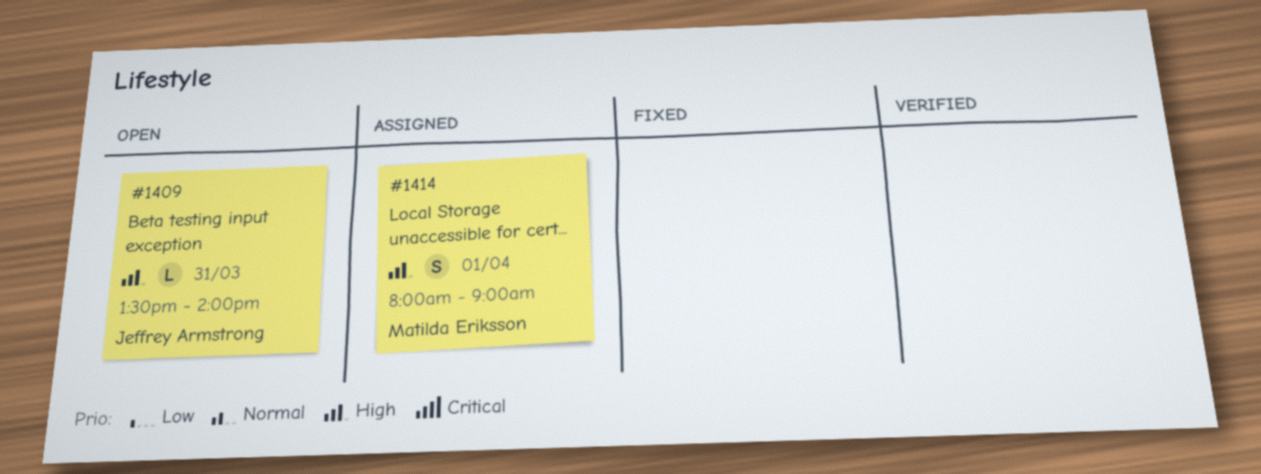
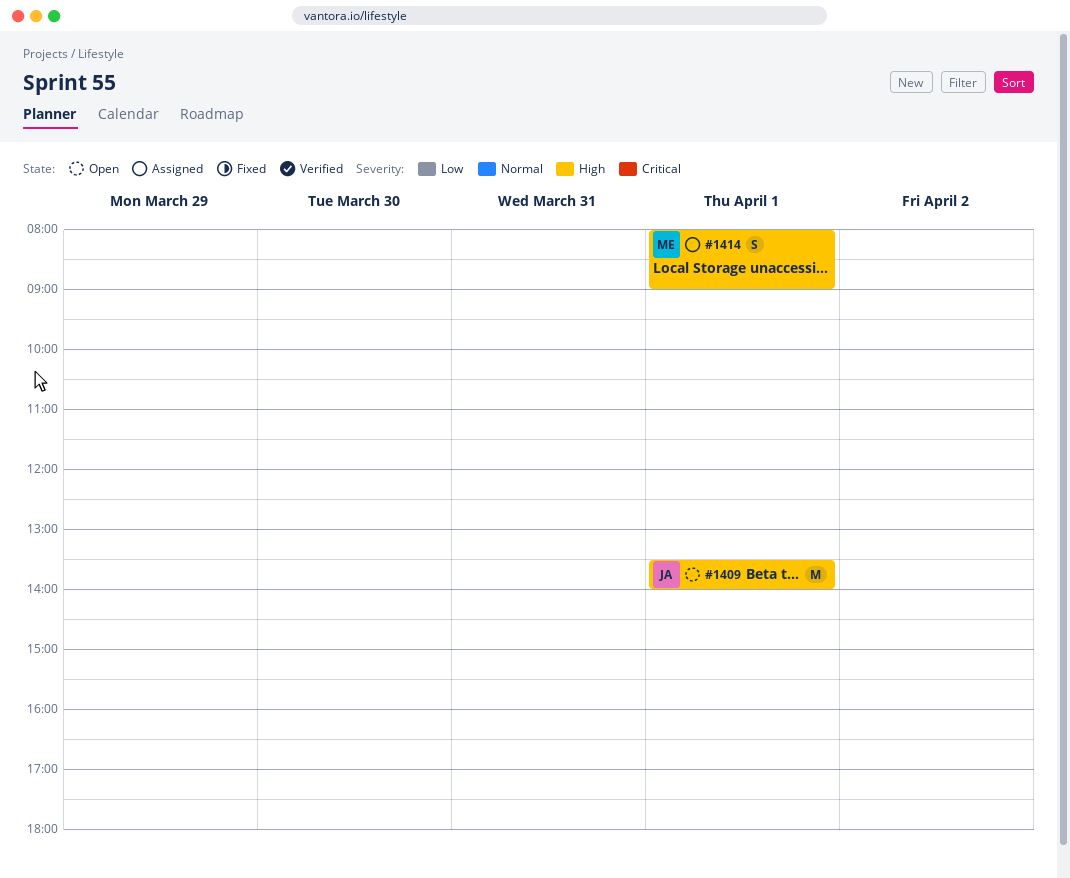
#1409, estimate: L -> M
#1409, day: Mar 31 -> Apr 1

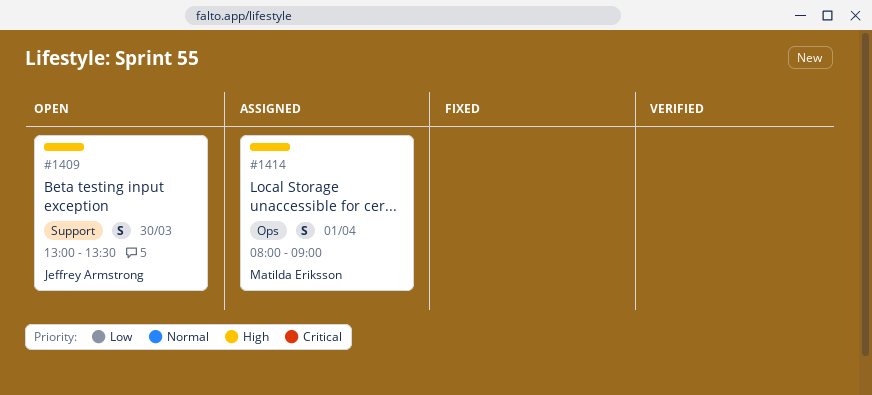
#1409, estimate: M -> S
#1409, day: Apr 1 -> Mar 30
#1409, begins: 13:30 -> 13:00
#1409, ends: 14:00 -> 13:30

